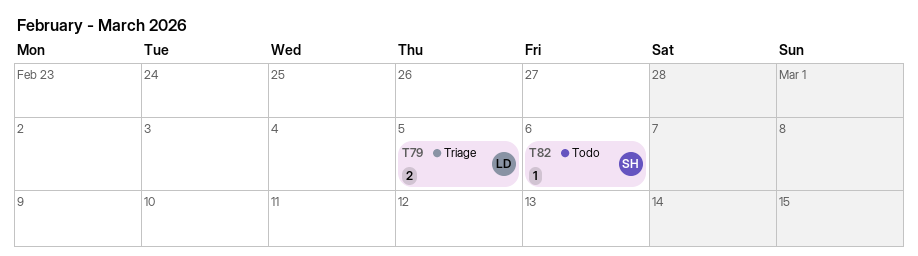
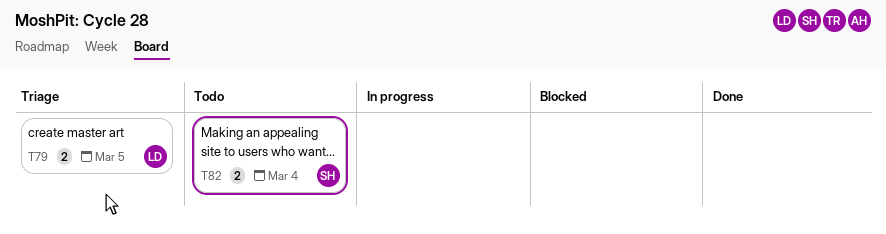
T82, estimate: 1 -> 2
T82, due: Mar 6 -> Mar 4

